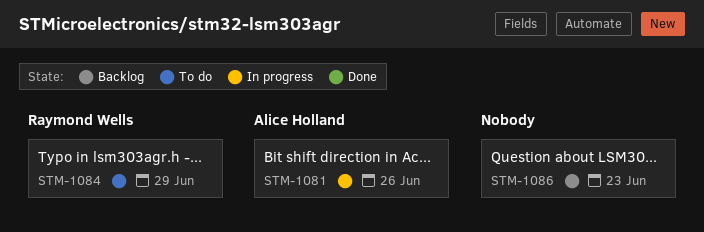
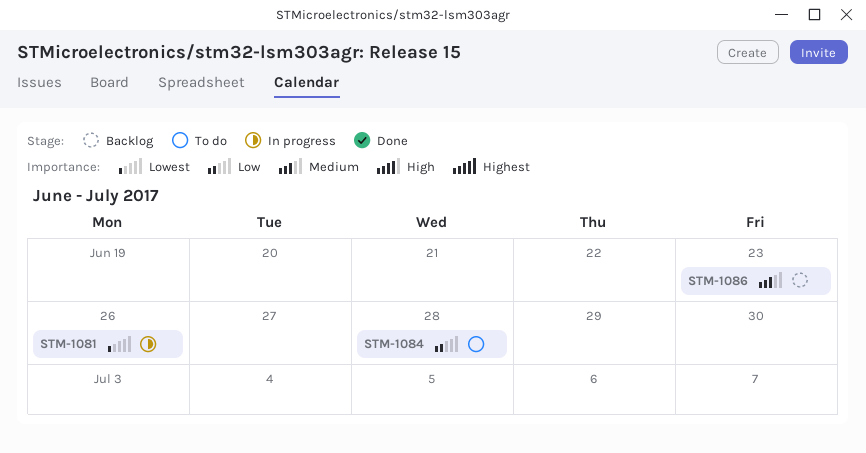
STM-1084, due: Jun 29 -> Jun 28

